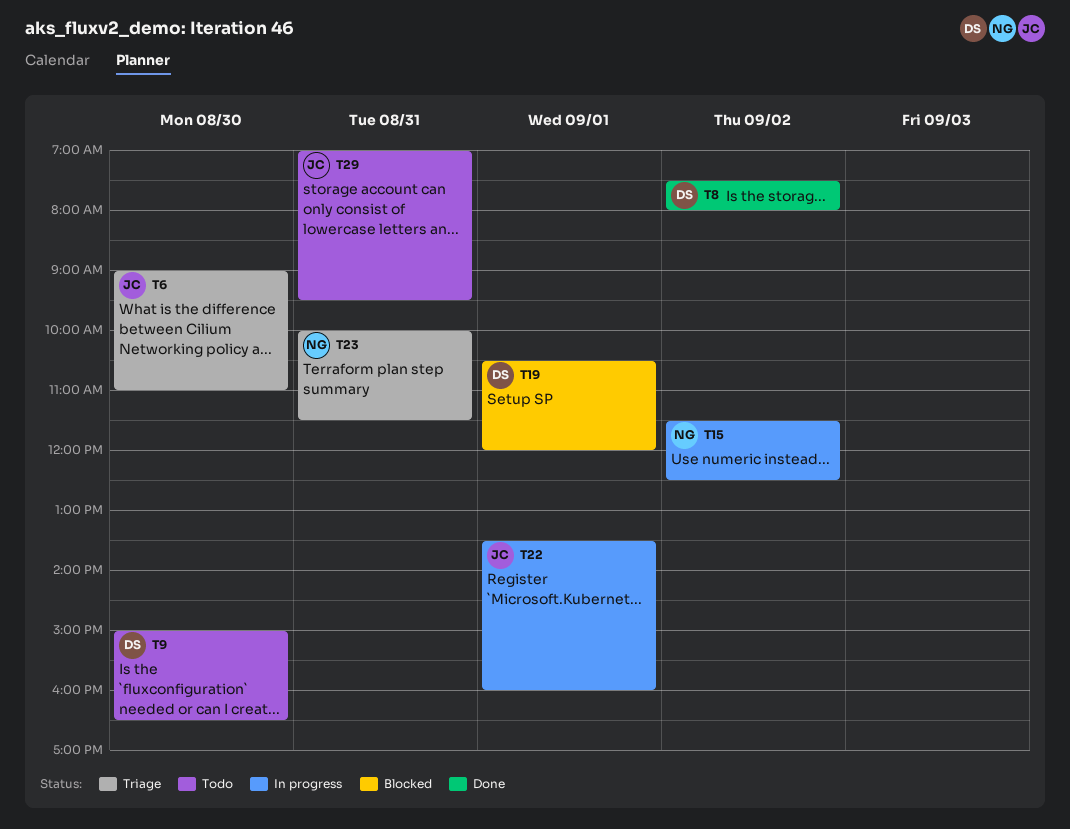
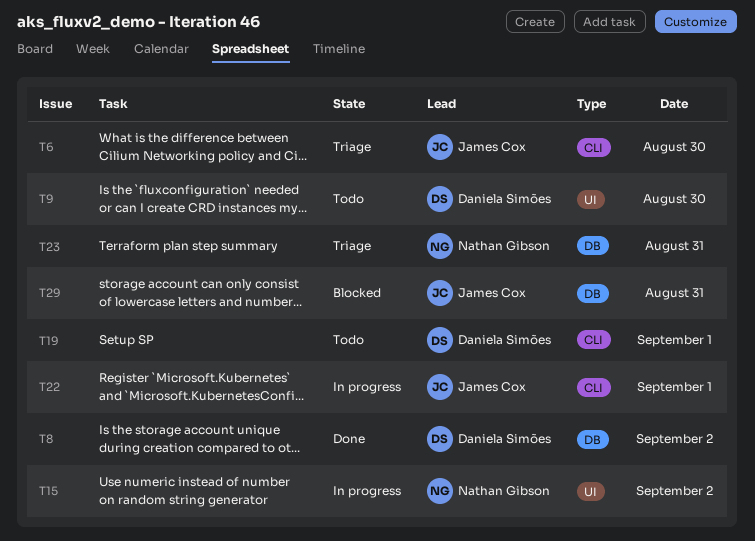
T19, status: Blocked -> Todo
T29, status: Todo -> Blocked

